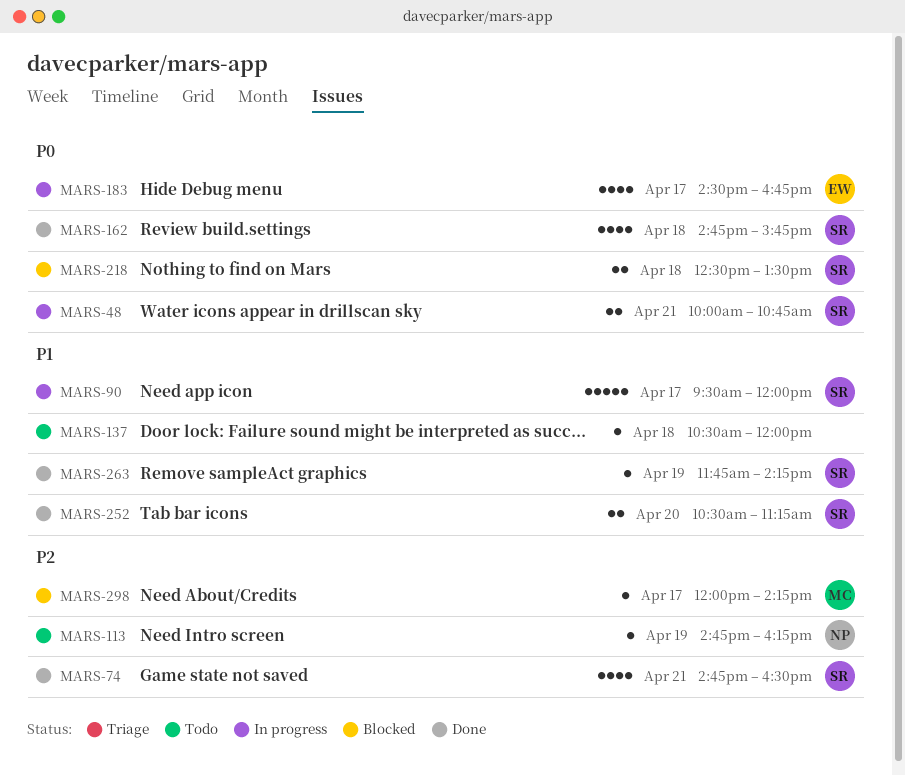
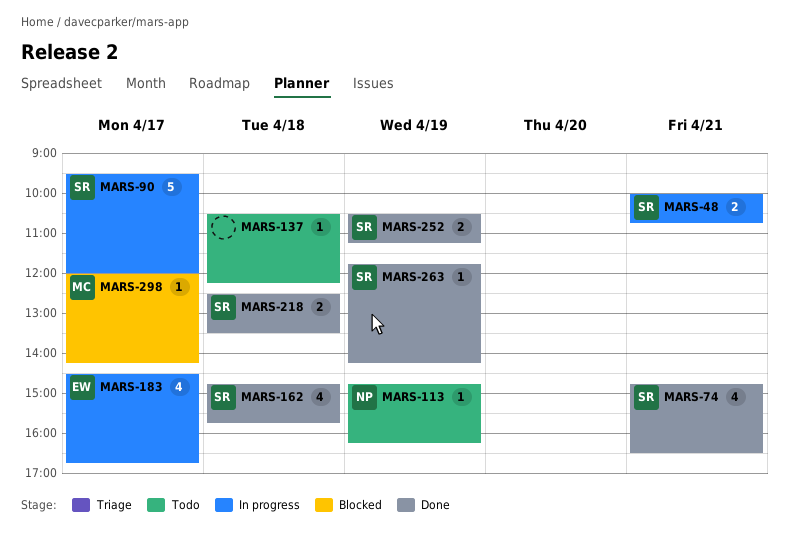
MARS-137, ends: 12:00 -> 12:15
MARS-218, status: Blocked -> Done
MARS-252, day: Apr 20 -> Apr 19

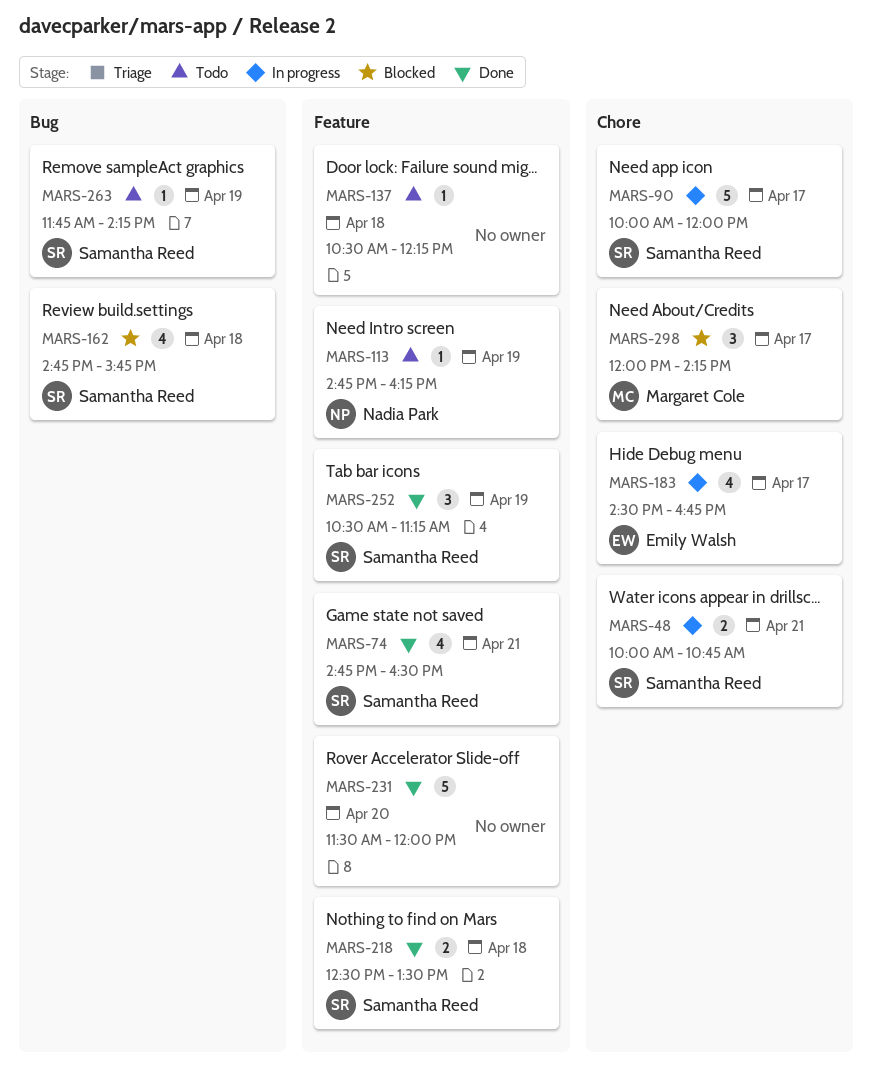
MARS-90, begins: 09:30 -> 10:00
MARS-162, status: Done -> Blocked
MARS-231: none -> present
MARS-252, estimate: 2 -> 3
MARS-263, status: Done -> Todo
MARS-298, estimate: 1 -> 3

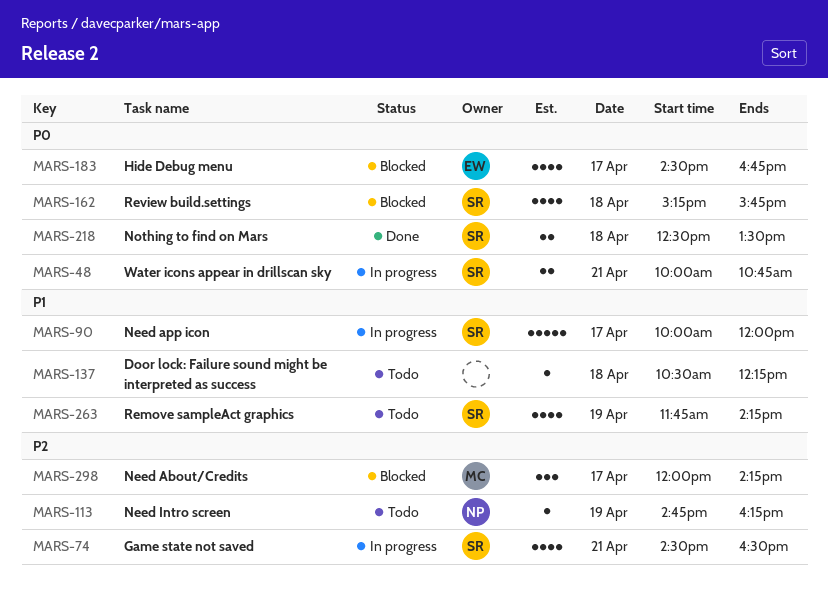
MARS-74, status: Done -> In progress
MARS-74, begins: 14:45 -> 14:30
MARS-162, begins: 14:45 -> 15:15
MARS-183, status: In progress -> Blocked
MARS-231: present -> none
MARS-252: present -> none
MARS-263, estimate: 1 -> 4

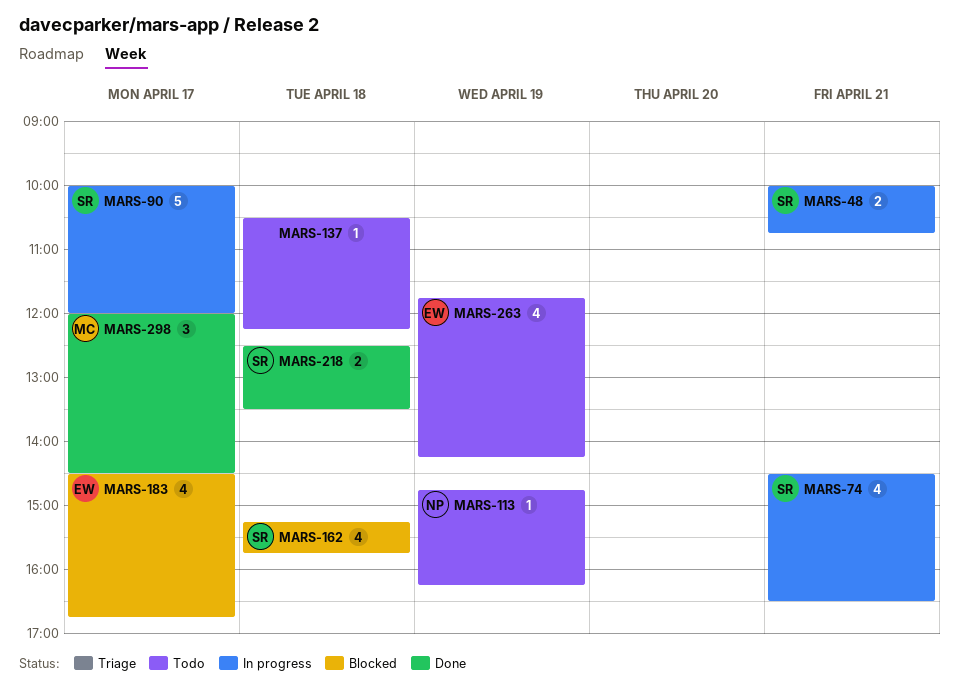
MARS-263, owner: SR -> EW
MARS-298, status: Blocked -> Done
MARS-298, ends: 14:15 -> 14:30

